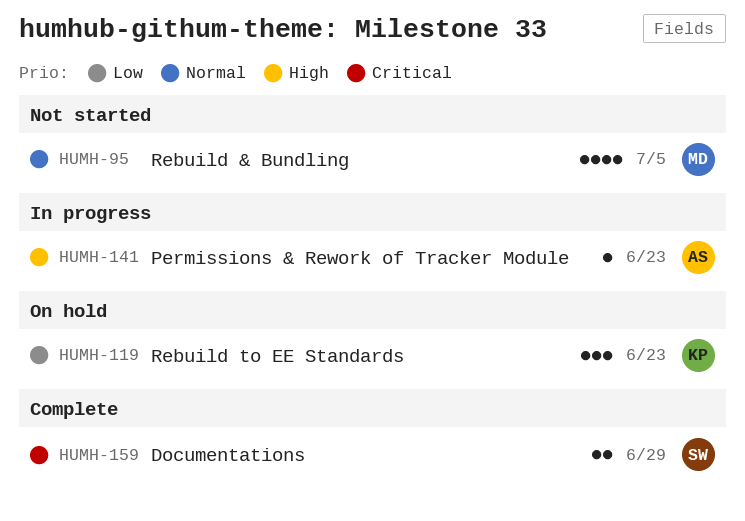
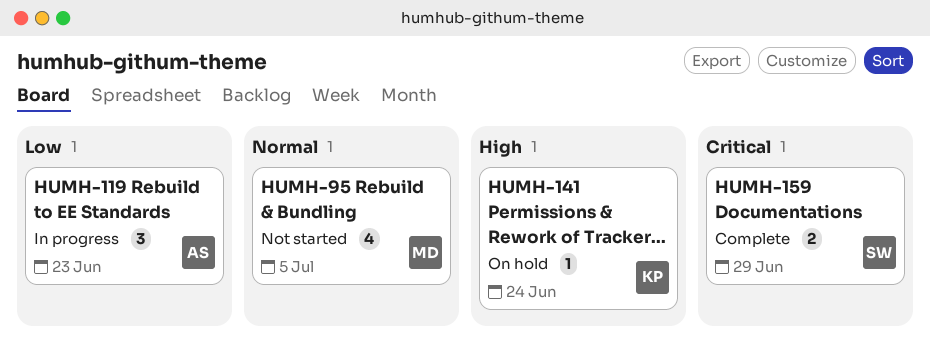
HUMH-119, status: On hold -> In progress
HUMH-119, owner: KP -> AS
HUMH-141, status: In progress -> On hold
HUMH-141, owner: AS -> KP
HUMH-141, due: Jun 23 -> Jun 24

